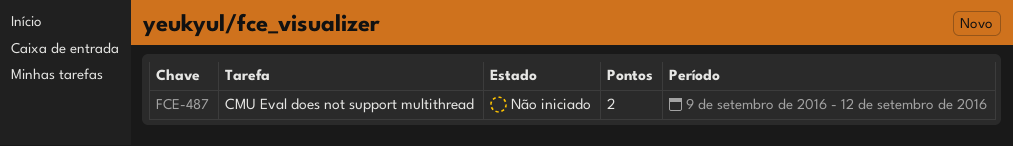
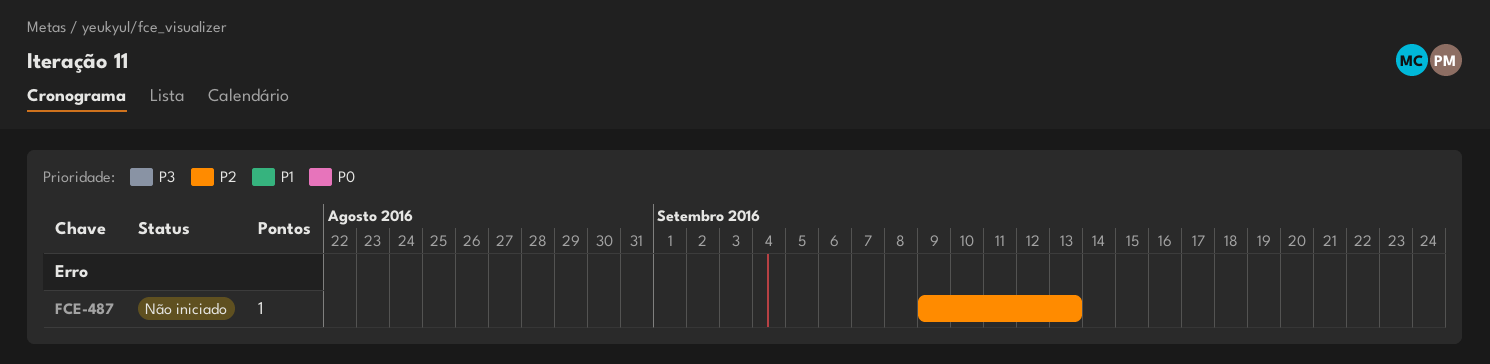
FCE-487, estimate: 2 -> 1
FCE-487, due: Sep 12 -> Sep 13

